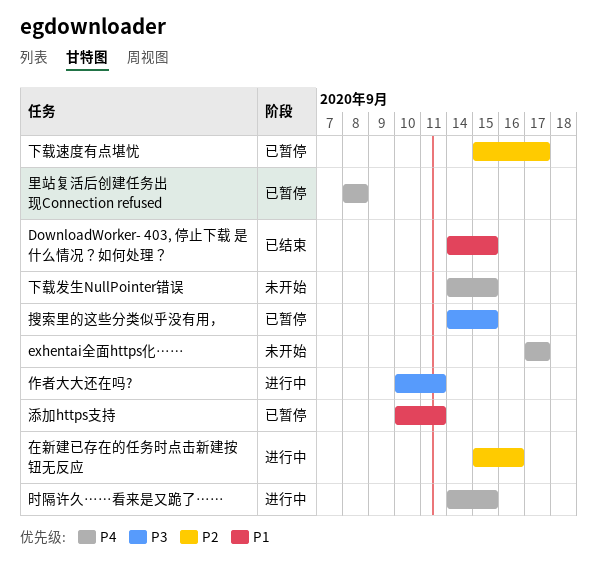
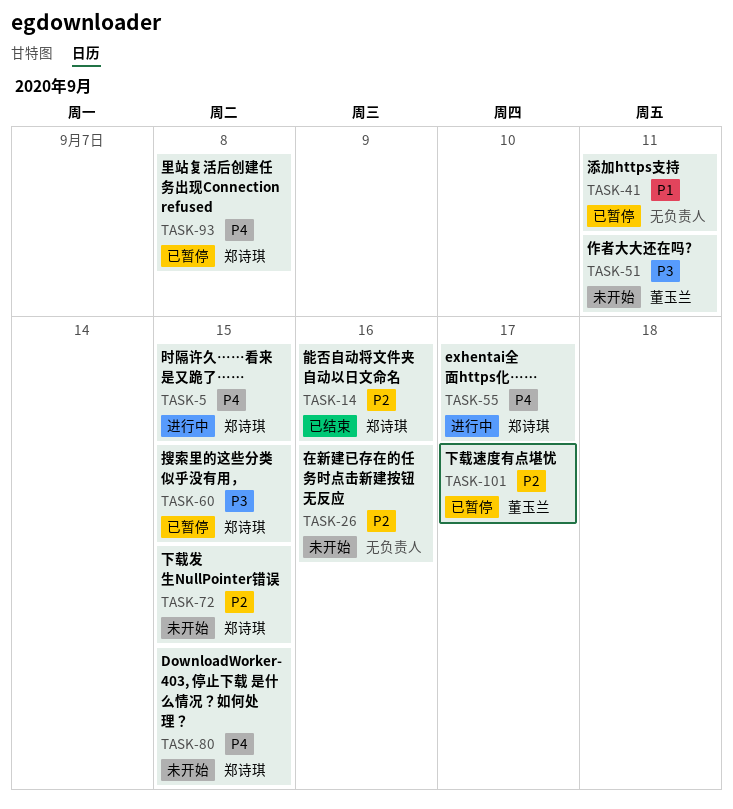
DownloadWorker- 403, 停止下载 是什么情况？如何处理？, status: 已结束 -> 未开始
DownloadWorker- 403, 停止下载 是什么情况？如何处理？, priority: P1 -> P4
exhentai全面https化……, status: 未开始 -> 进行中
下载发生NullPointer错误, priority: P4 -> P2
作者大大还在吗?, status: 进行中 -> 未开始
在新建已存在的任务时点击新建按钮无反应, status: 进行中 -> 未开始
能否自动将文件夹自动以日文命名: none -> present

